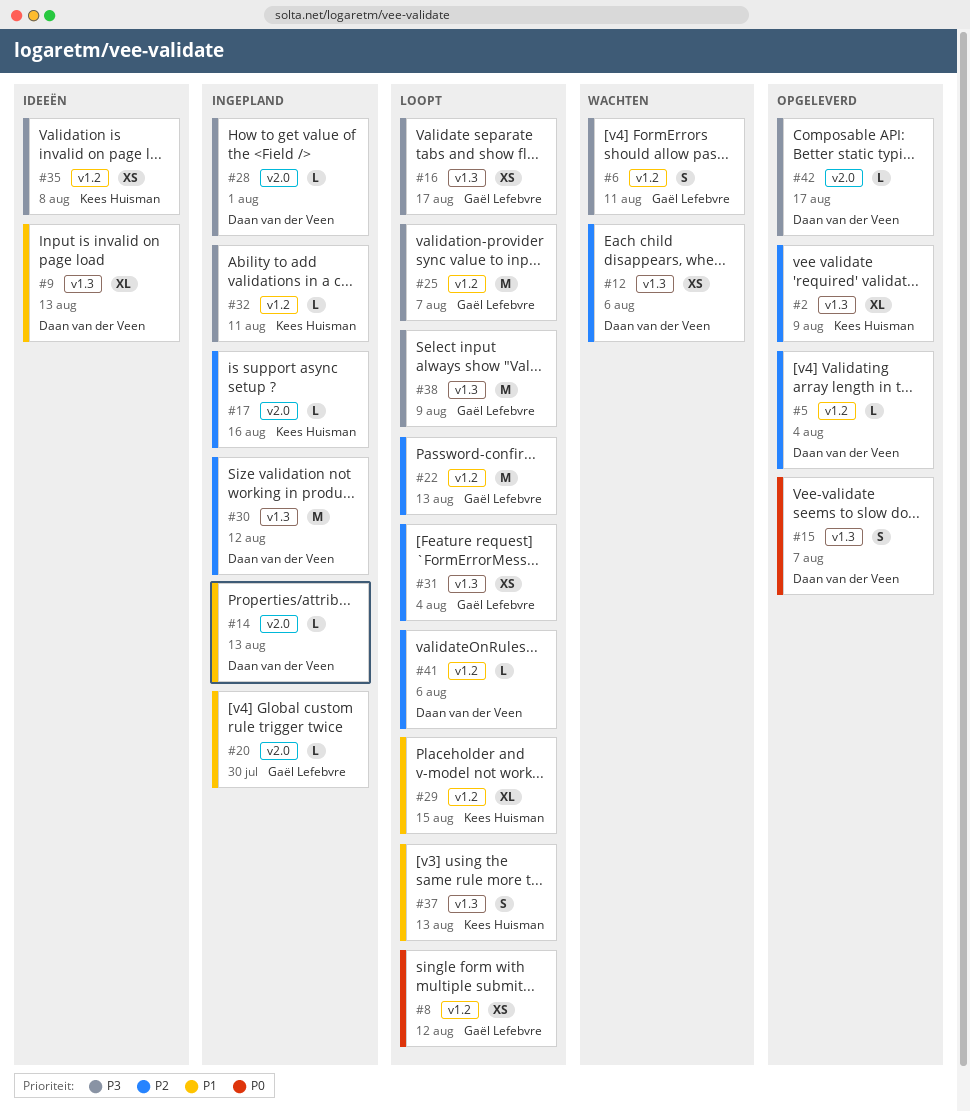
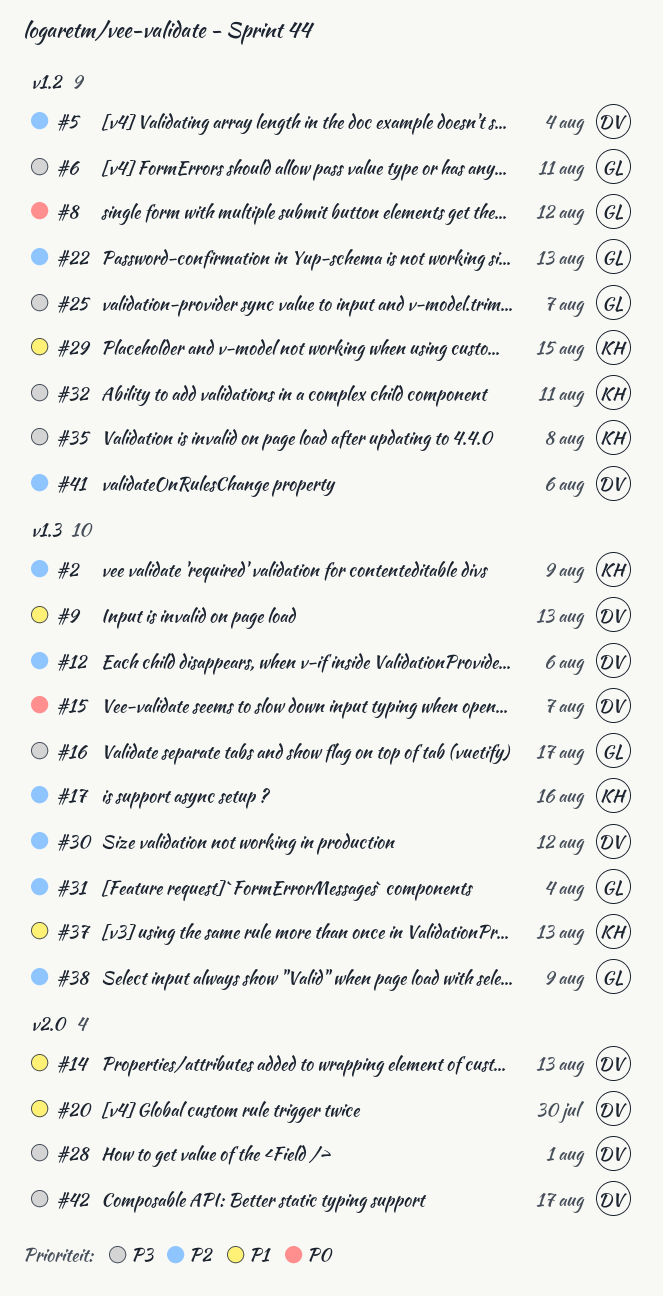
#17, label: v2.0 -> v1.3
#20, owner: Gaël Lefebvre -> Daan van der Veen
#38, priority: P3 -> P2

